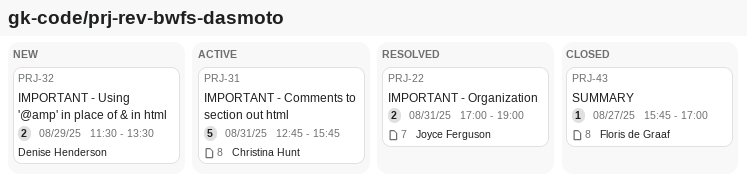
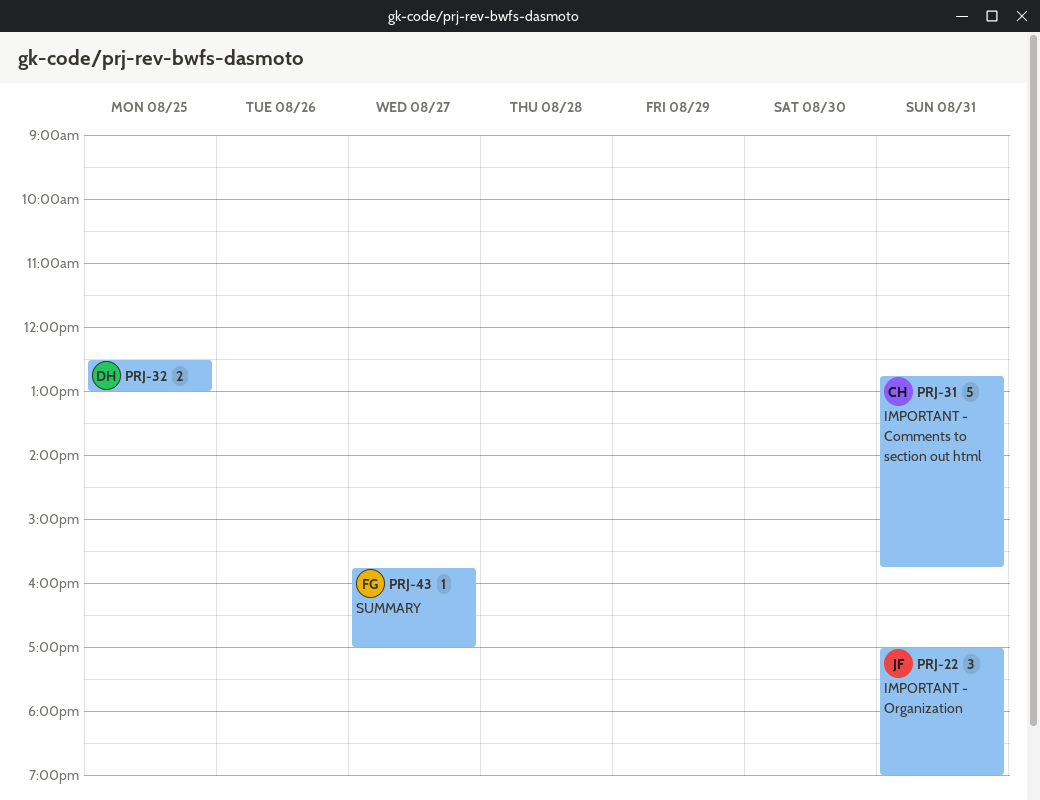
PRJ-22, estimate: 2 -> 3
PRJ-32, day: Aug 29 -> Aug 25
PRJ-32, begins: 11:30 -> 12:30
PRJ-32, ends: 13:30 -> 13:00

